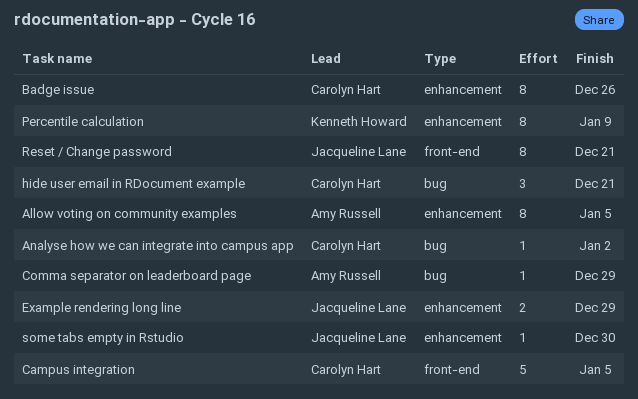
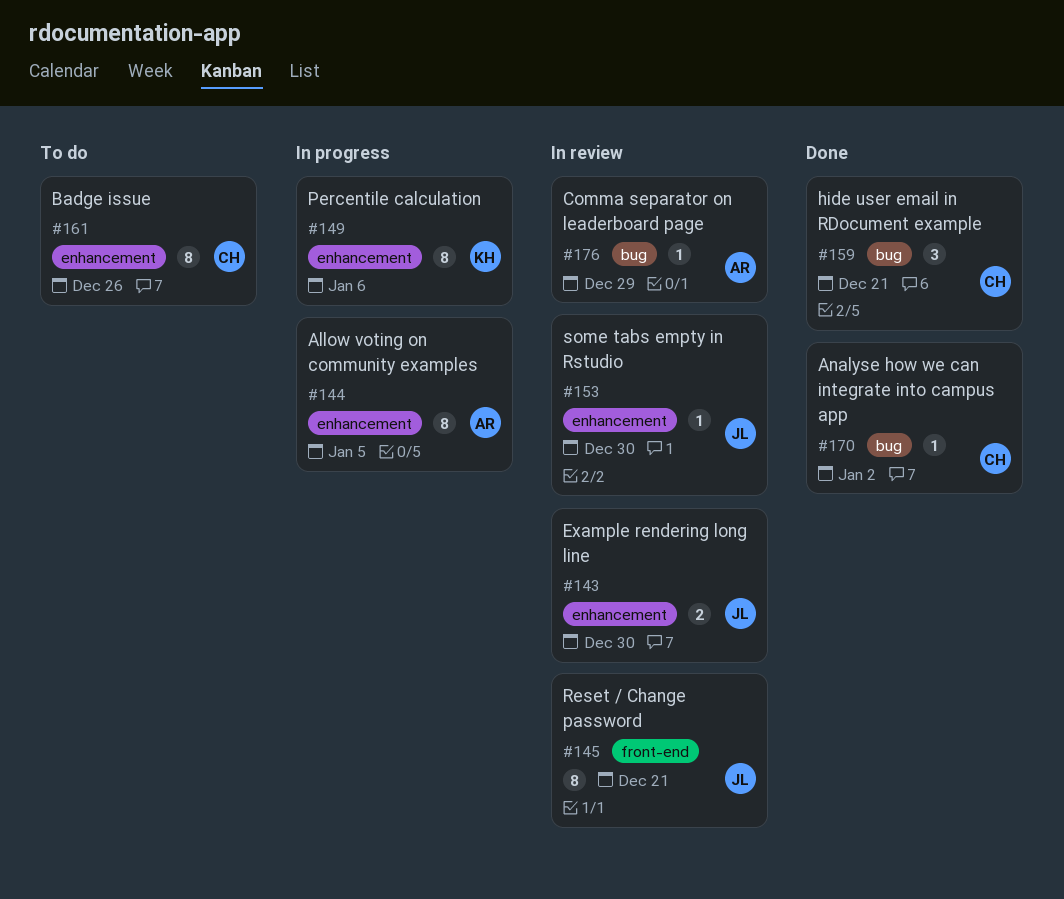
Campus integration: present -> none
Example rendering long line, due: Dec 29 -> Dec 30
Percentile calculation, due: Jan 9 -> Jan 6

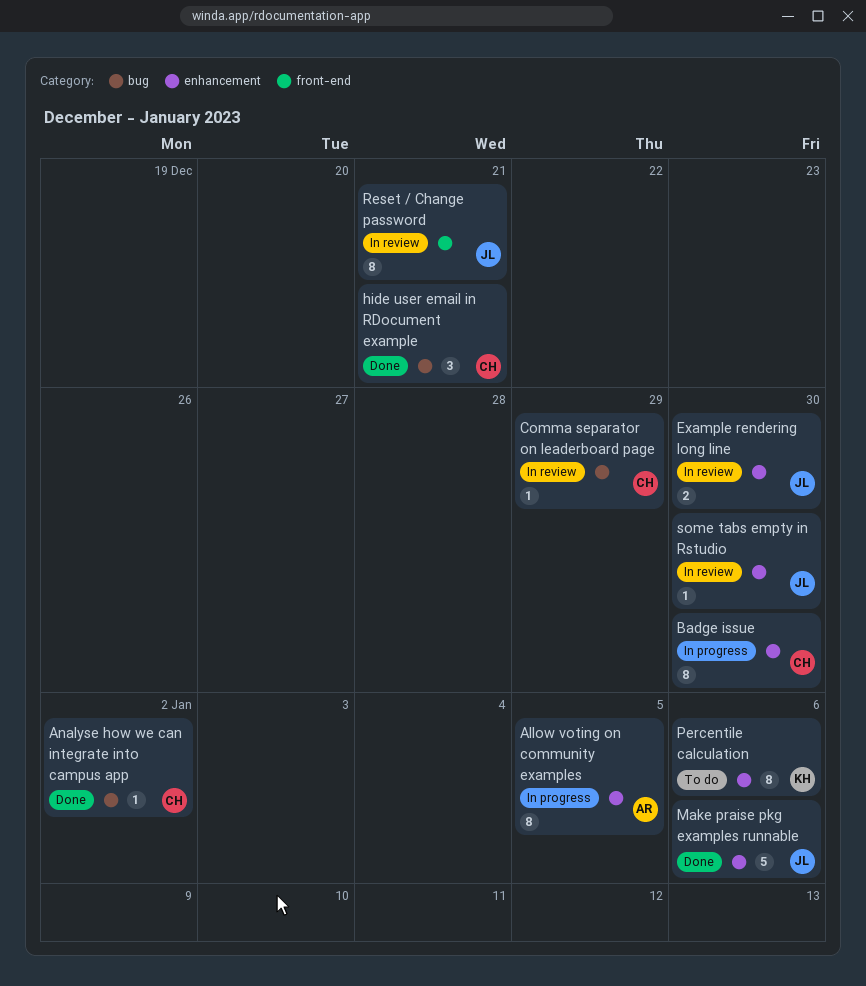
Badge issue, status: To do -> In progress
Badge issue, due: Dec 26 -> Dec 30
Comma separator on leaderboard page, owner: AR -> CH
Make praise pkg examples runnable: none -> present
Percentile calculation, status: In progress -> To do

